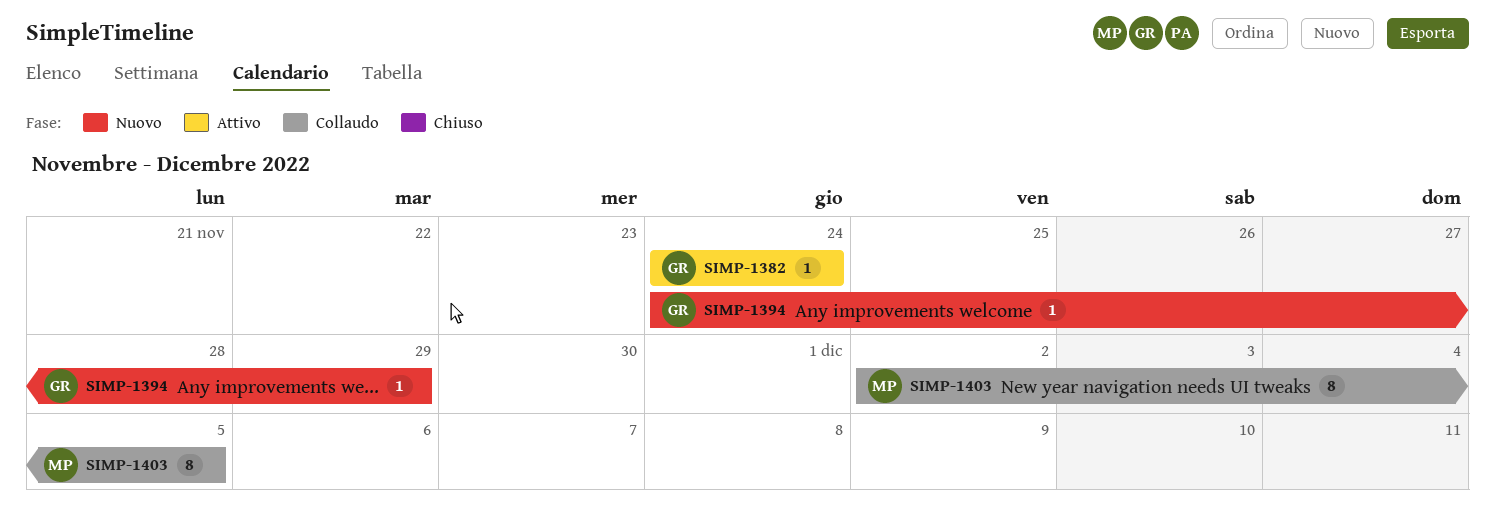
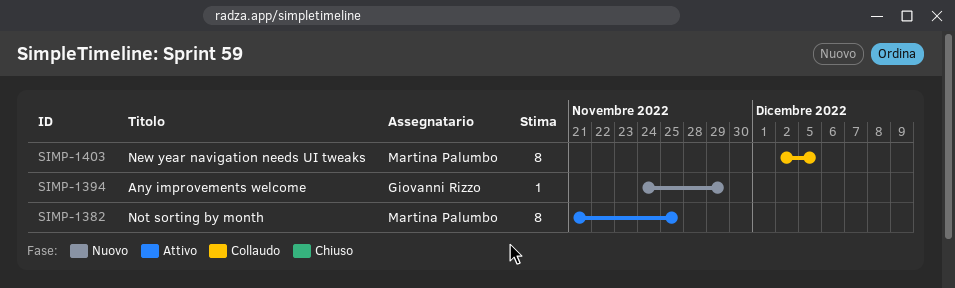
SIMP-1382, owner: Giovanni Rizzo -> Martina Palumbo
SIMP-1382, estimate: 1 -> 8
SIMP-1382, start: Nov 24 -> Nov 21
SIMP-1382, due: Nov 24 -> Nov 25

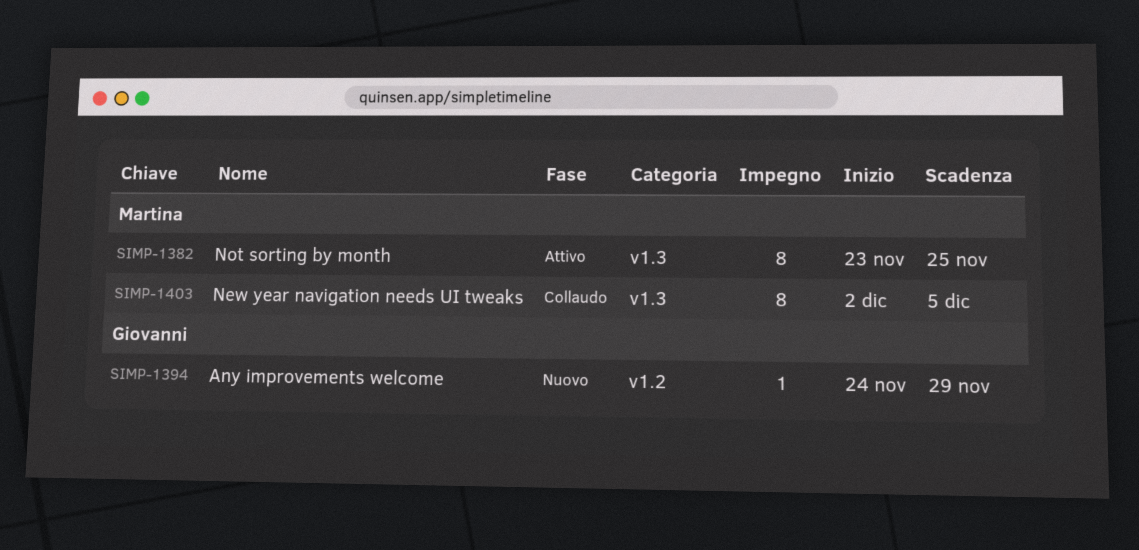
SIMP-1382, start: Nov 21 -> Nov 23

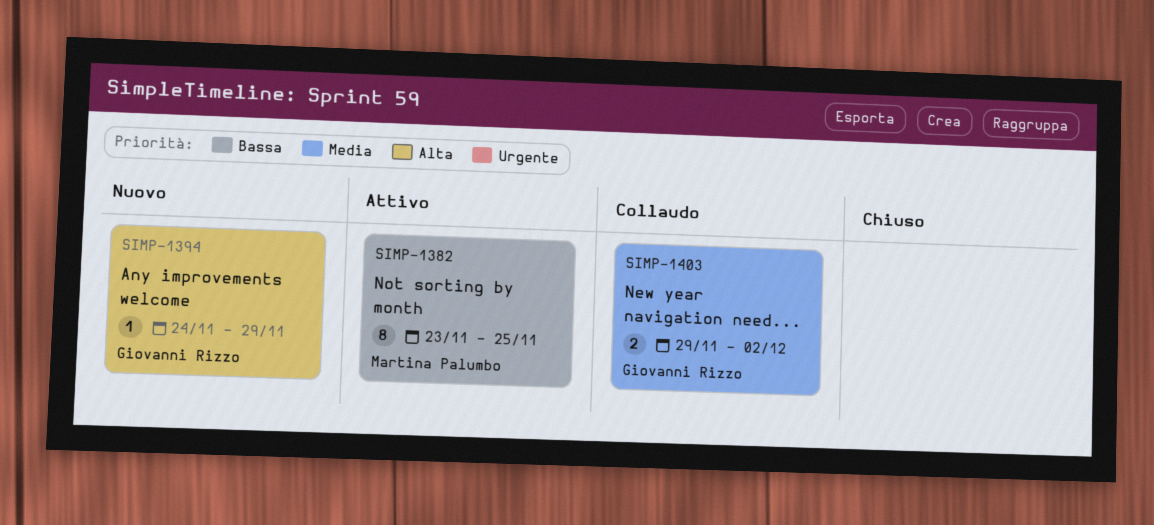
SIMP-1403, owner: Martina Palumbo -> Giovanni Rizzo
SIMP-1403, estimate: 8 -> 2
SIMP-1403, start: Dec 2 -> Nov 29
SIMP-1403, due: Dec 5 -> Dec 2

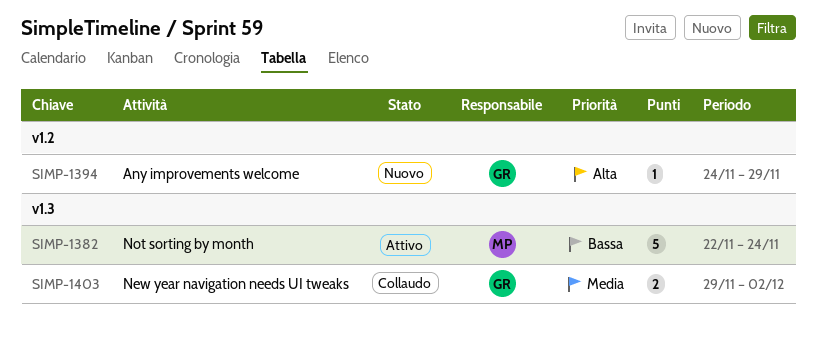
SIMP-1382, estimate: 8 -> 5
SIMP-1382, start: Nov 23 -> Nov 22
SIMP-1382, due: Nov 25 -> Nov 24

